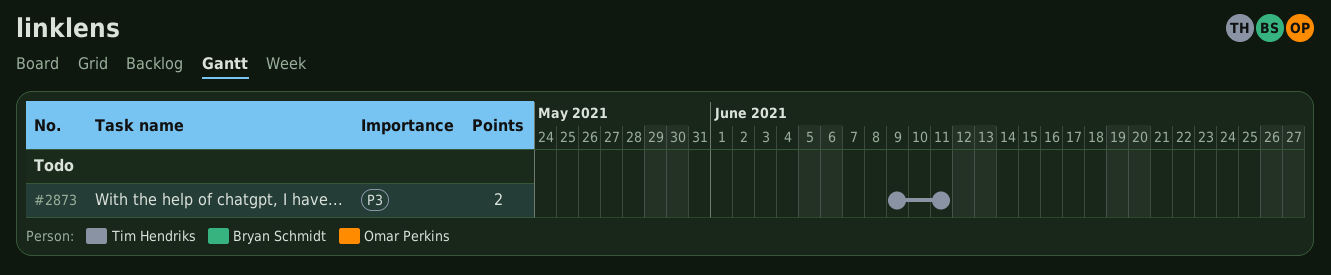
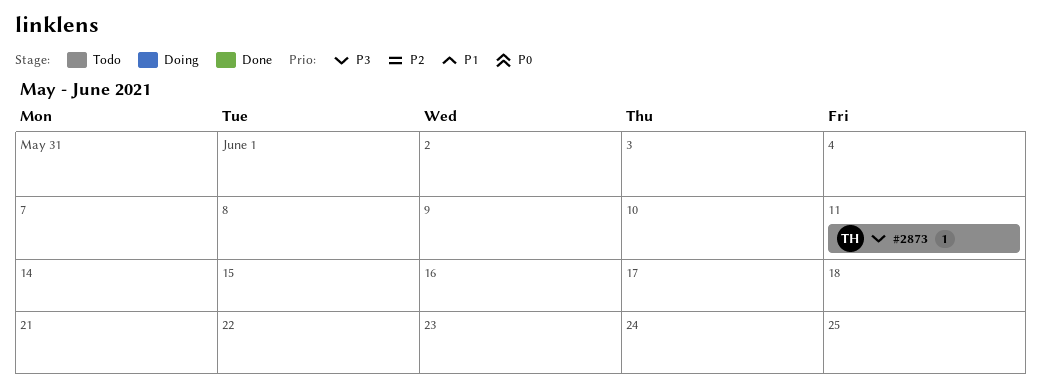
#2873, estimate: 2 -> 1
#2873, start: Jun 9 -> Jun 11

